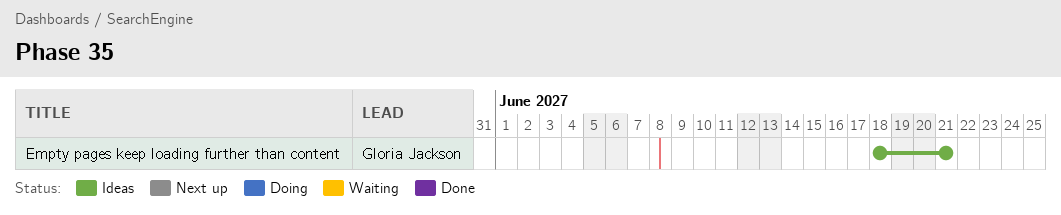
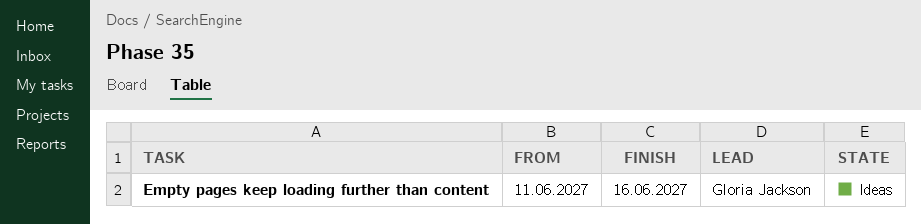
Empty pages keep loading further than content, start: Jun 18 -> Jun 11
Empty pages keep loading further than content, due: Jun 21 -> Jun 16

